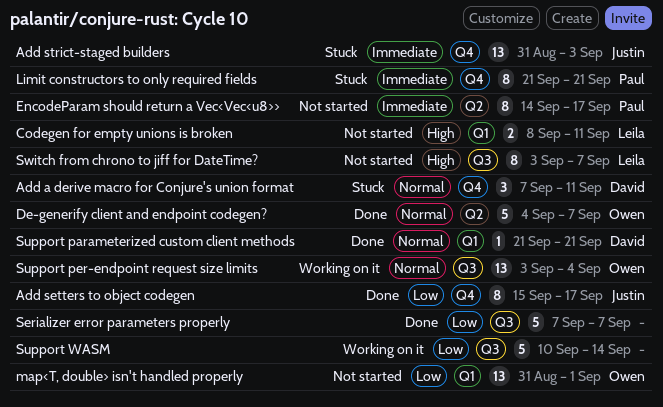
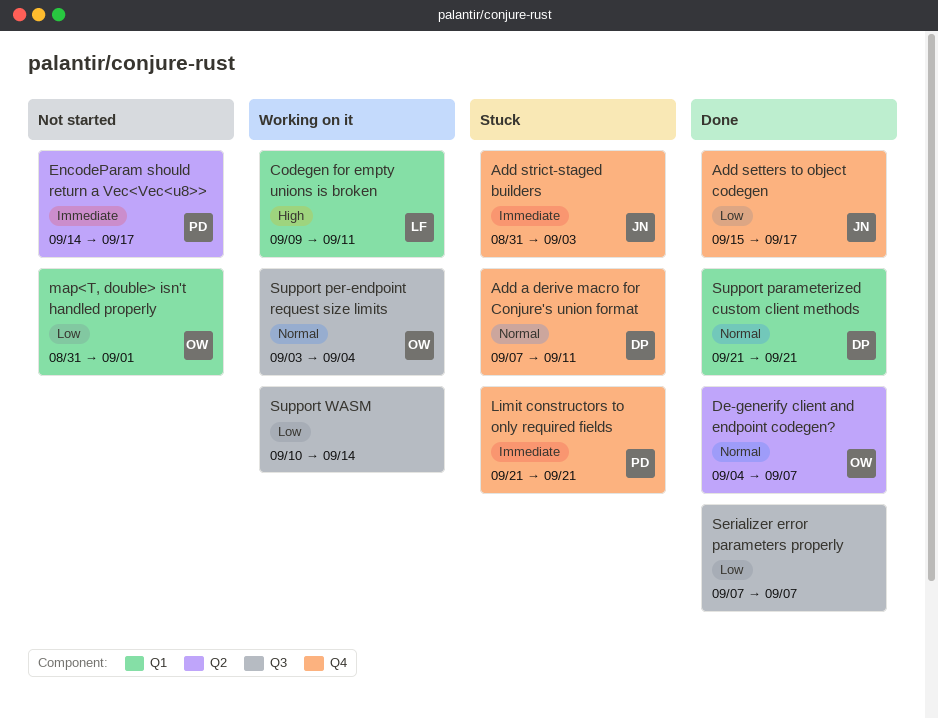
Codegen for empty unions is broken, status: Not started -> Working on it
Codegen for empty unions is broken, start: Sep 8 -> Sep 9
Switch from chrono to jiff for DateTime?: present -> none

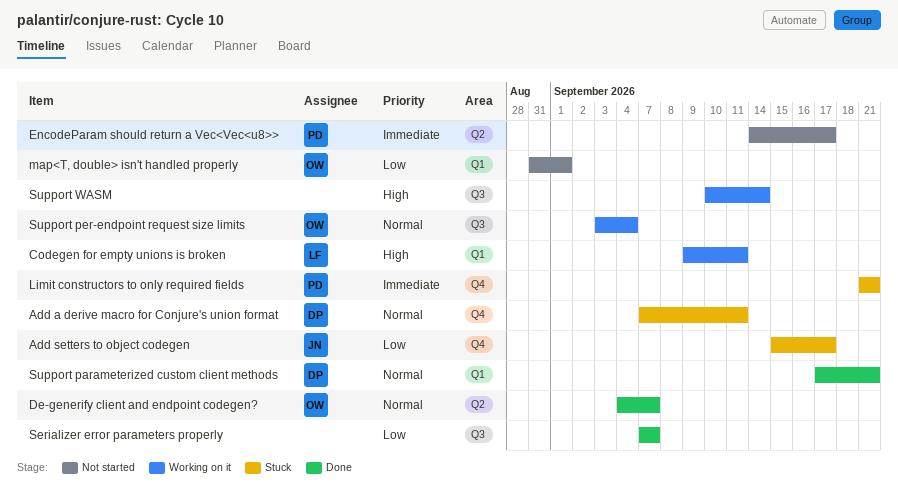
Add setters to object codegen, status: Done -> Stuck
Add strict-staged builders: present -> none
Support parameterized custom client methods, start: Sep 21 -> Sep 17
Support WASM, priority: Low -> High

